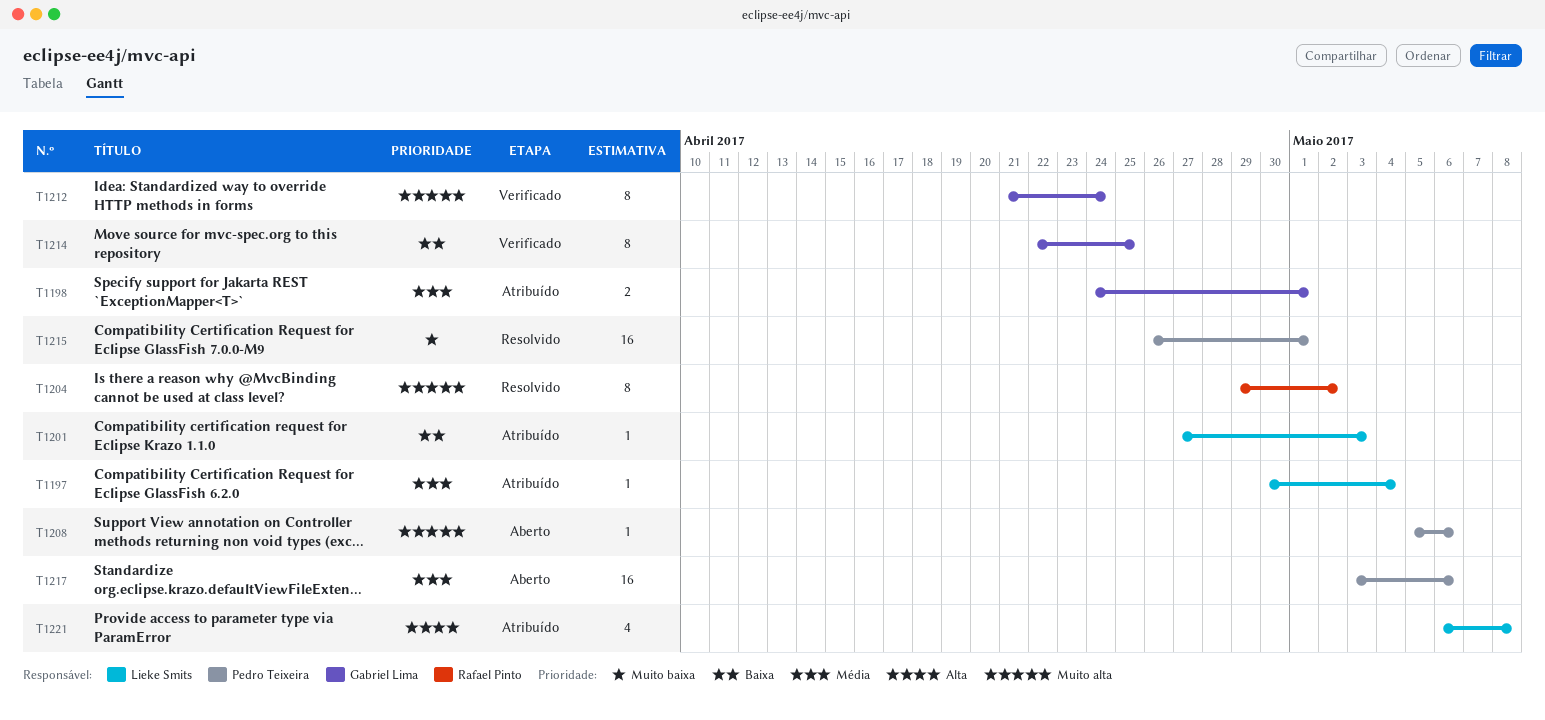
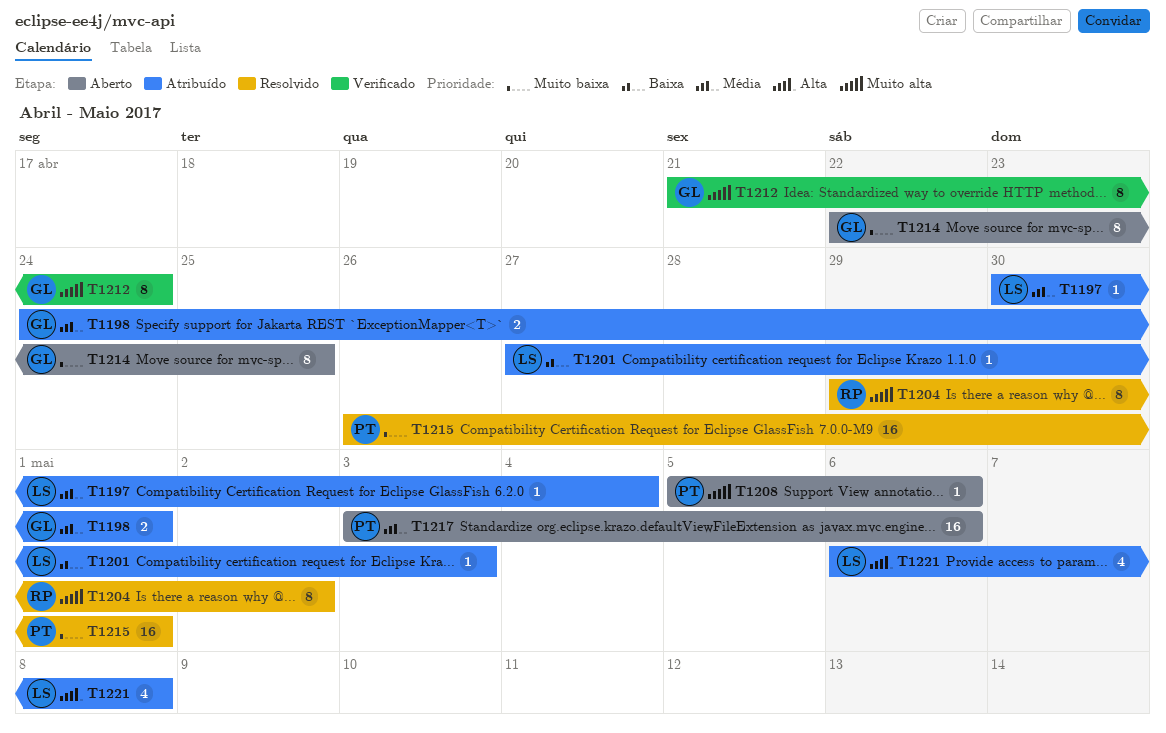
T1214, status: Verificado -> Aberto
T1214, priority: Baixa -> Muito baixa

